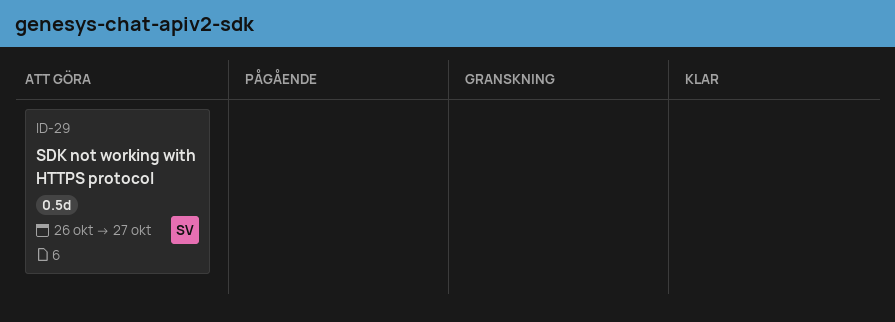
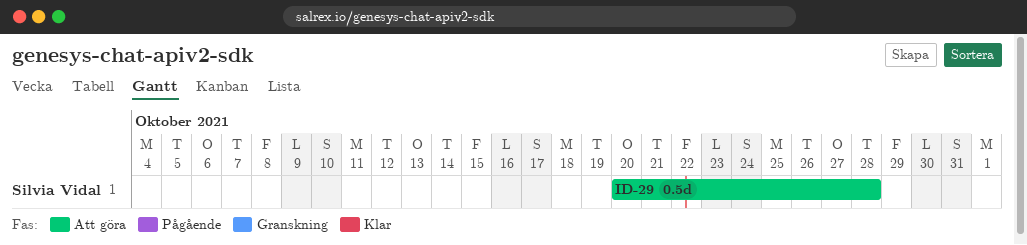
ID-29, start: Oct 26 -> Oct 20
ID-29, due: Oct 27 -> Oct 28

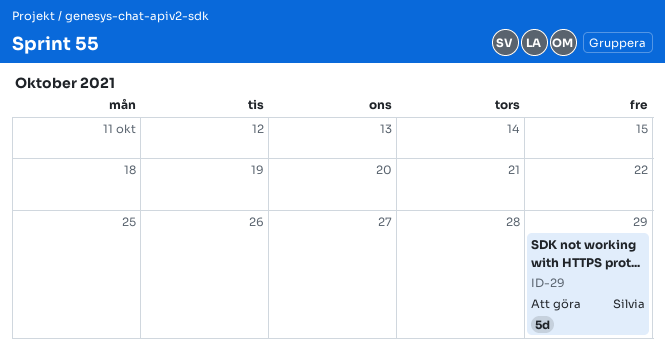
ID-29, estimate: 0.5d -> 5d
ID-29, due: Oct 28 -> Oct 29

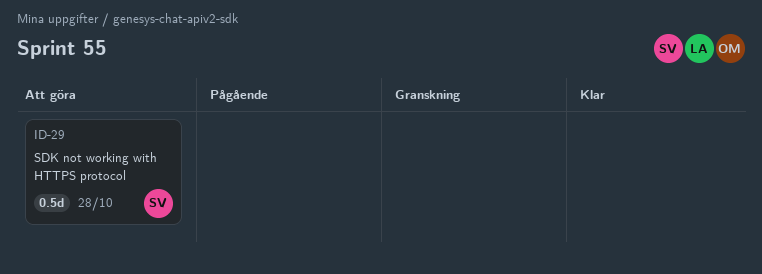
ID-29, estimate: 5d -> 0.5d
ID-29, due: Oct 29 -> Oct 28

